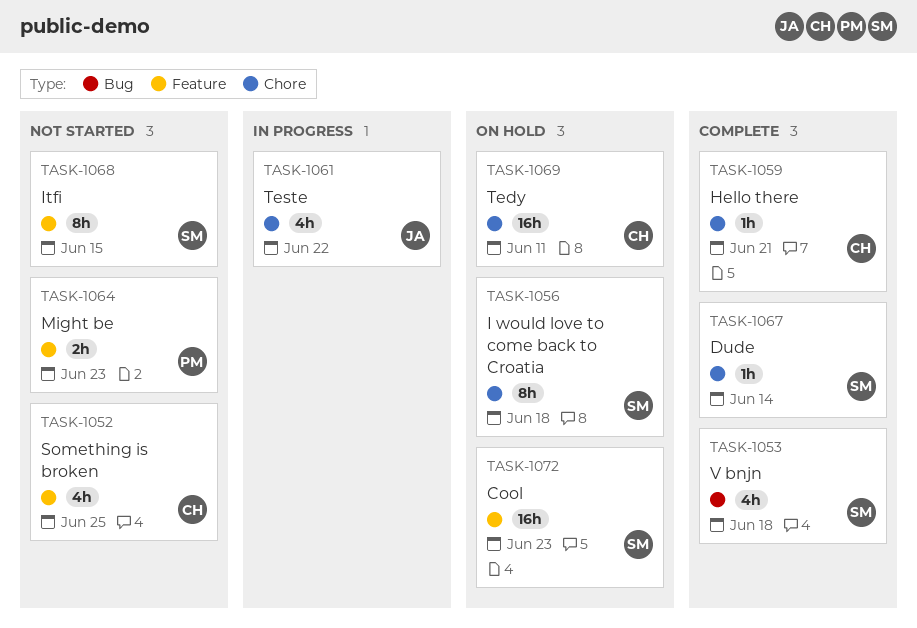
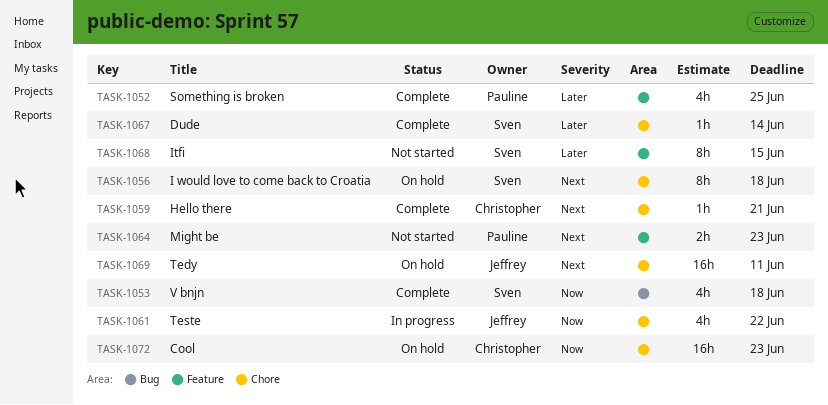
TASK-1052, status: Not started -> Complete
TASK-1052, owner: Christopher -> Pauline
TASK-1069, owner: Christopher -> Jeffrey
TASK-1072, owner: Sven -> Christopher
TASK-1072, label: Feature -> Chore

